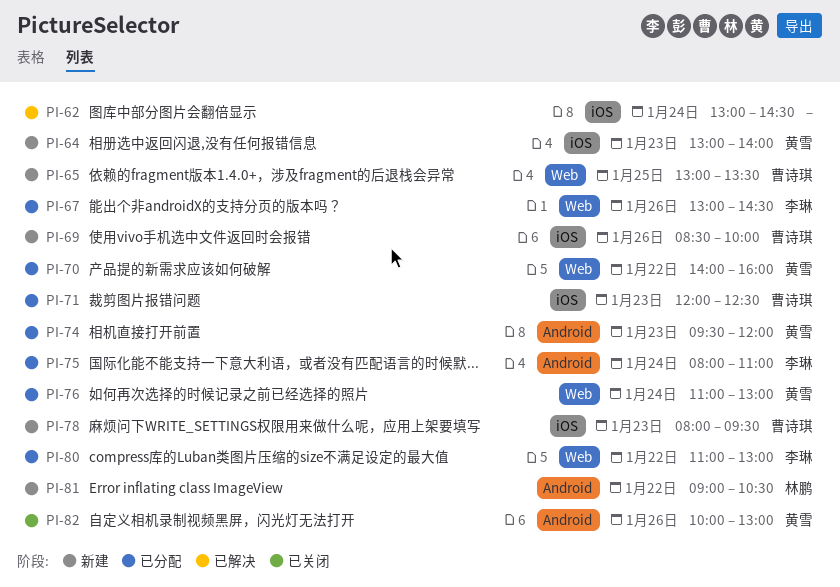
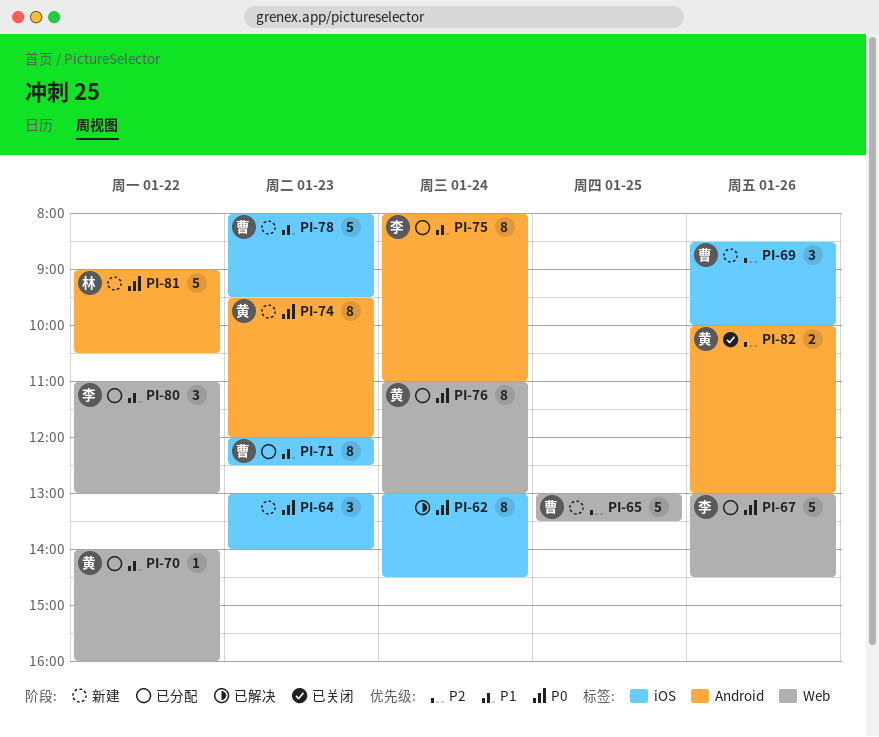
PI-64, owner: 黄雪 -> none
PI-74, status: 已分配 -> 新建

